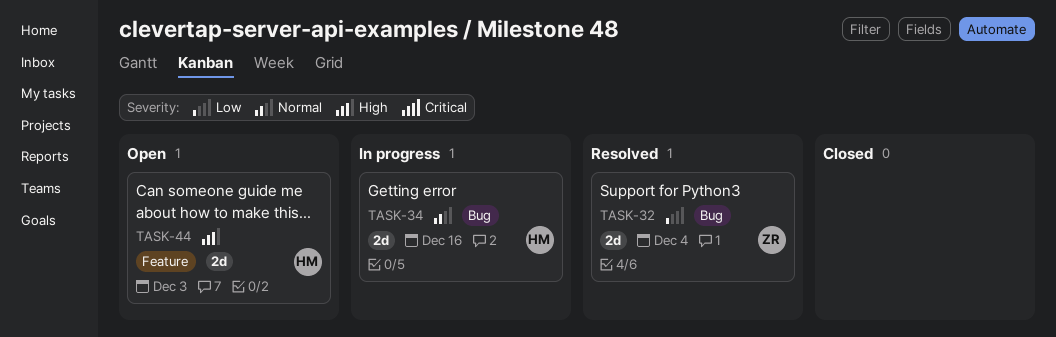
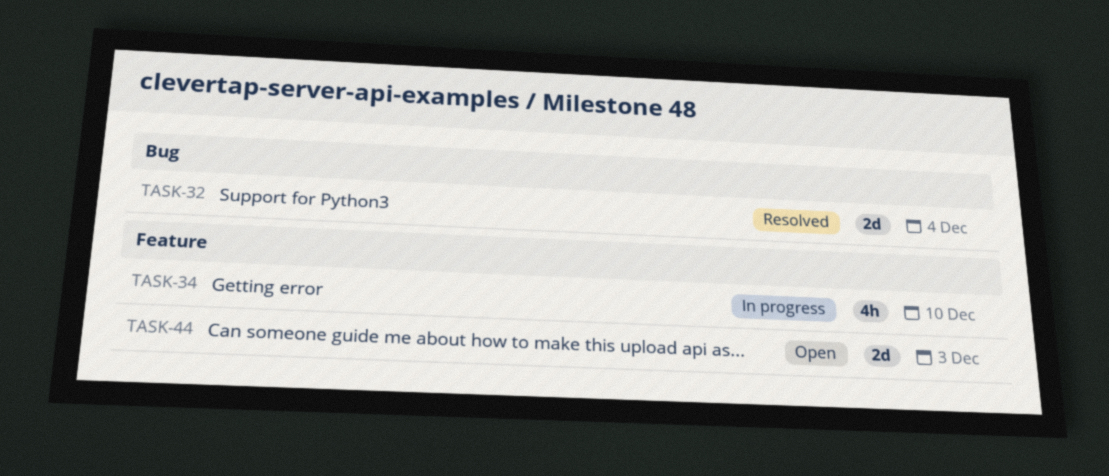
TASK-34, label: Bug -> Feature
TASK-34, estimate: 2d -> 4h
TASK-34, due: Dec 16 -> Dec 10

